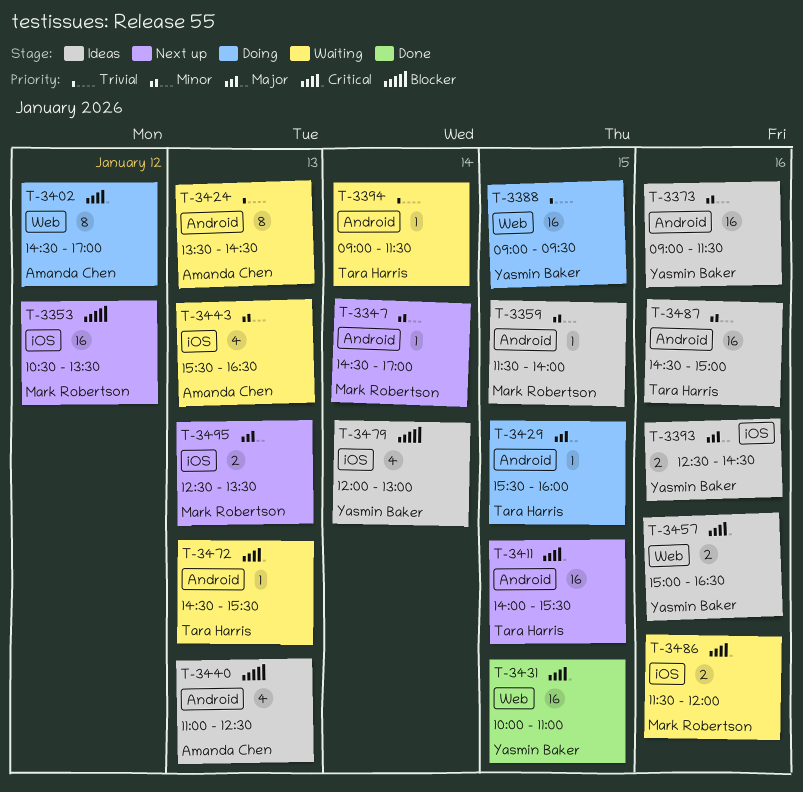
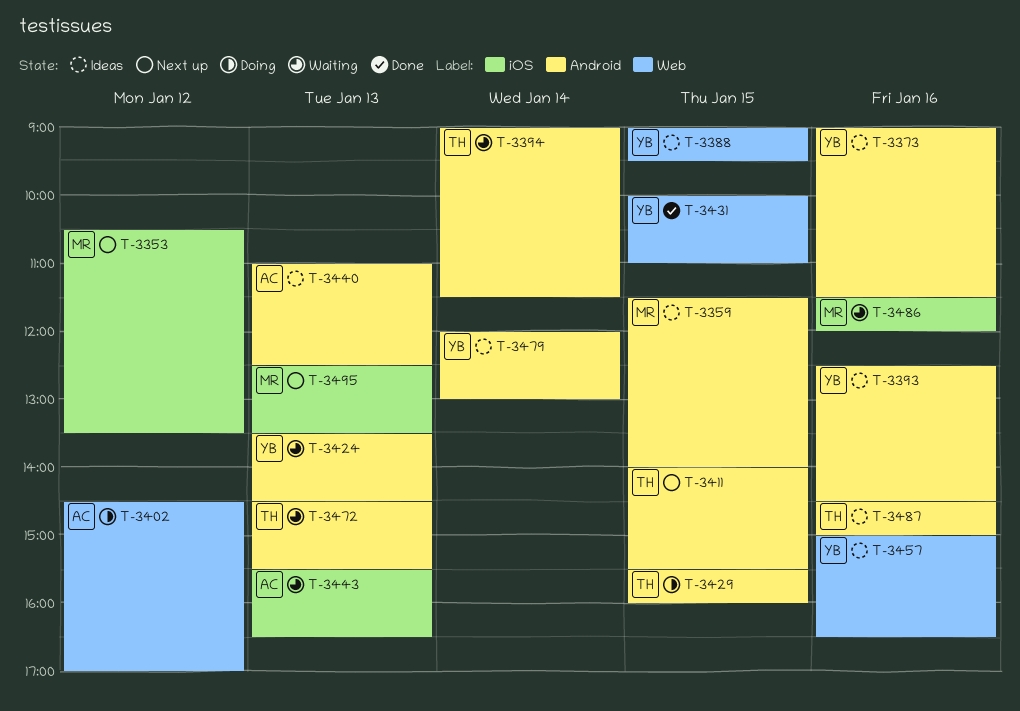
T-3347: present -> none
T-3388, status: Doing -> Ideas
T-3393, label: iOS -> Android
T-3424, owner: Amanda Chen -> Yasmin Baker
T-3479, label: iOS -> Android

